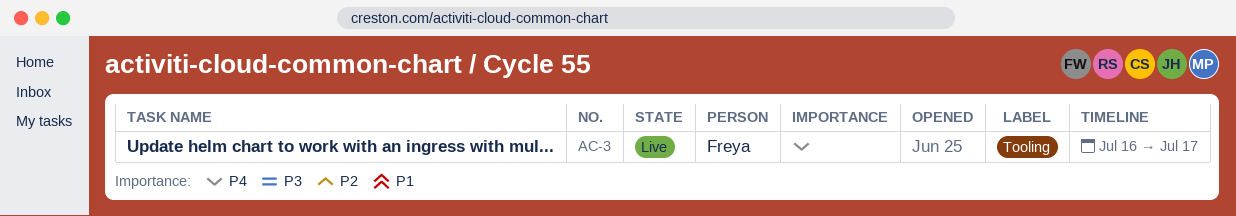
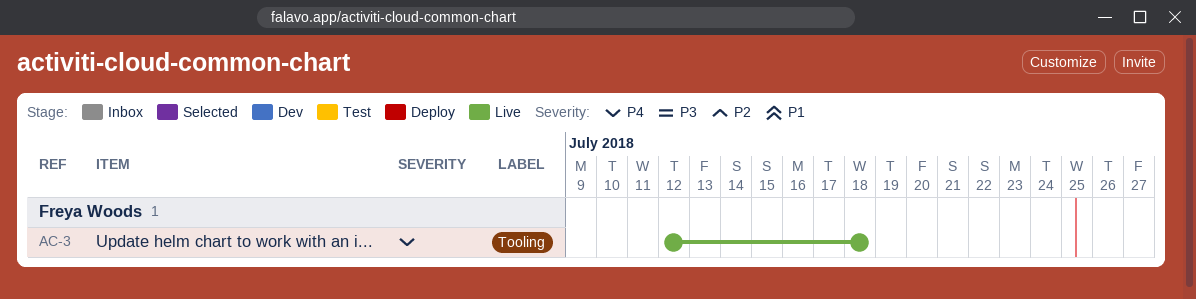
AC-3, start: Jul 16 -> Jul 12
AC-3, due: Jul 17 -> Jul 18

